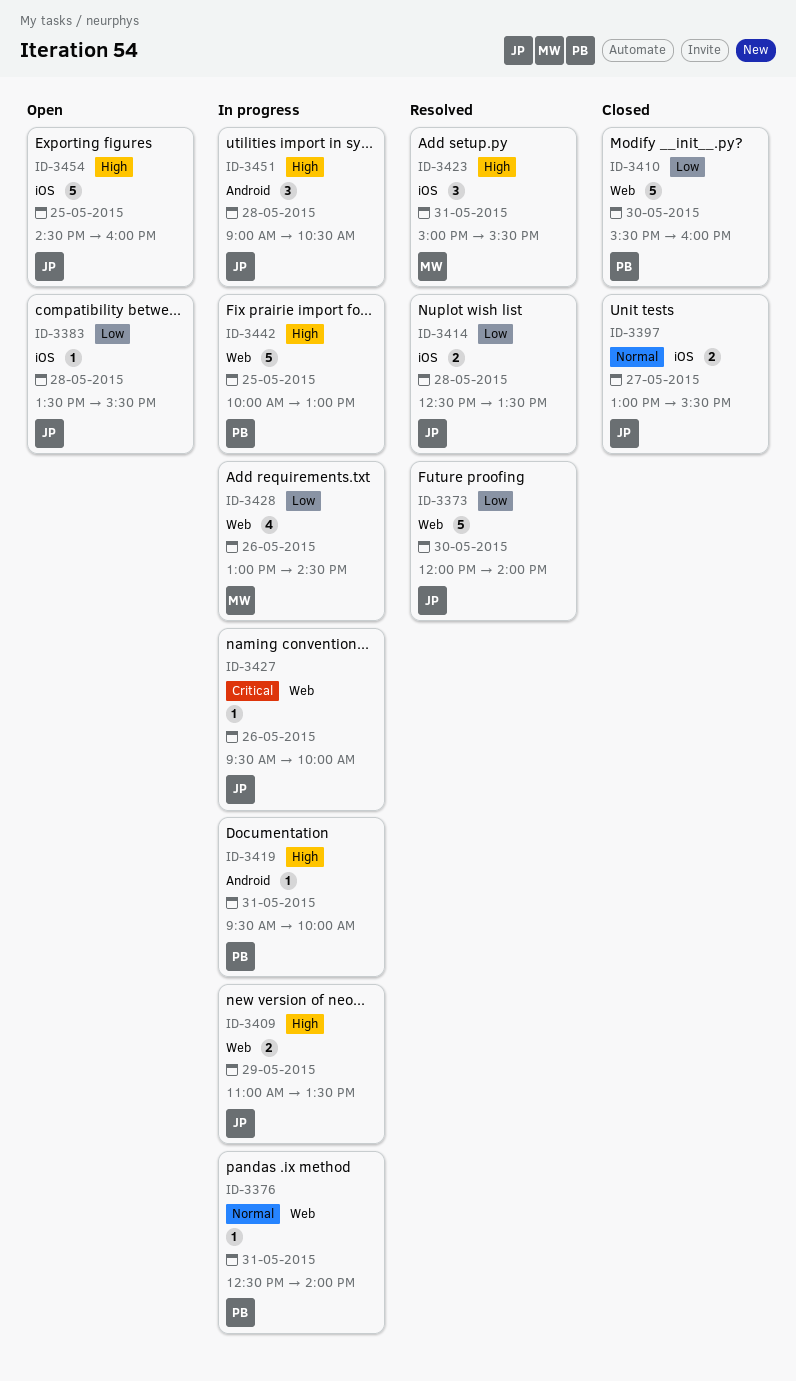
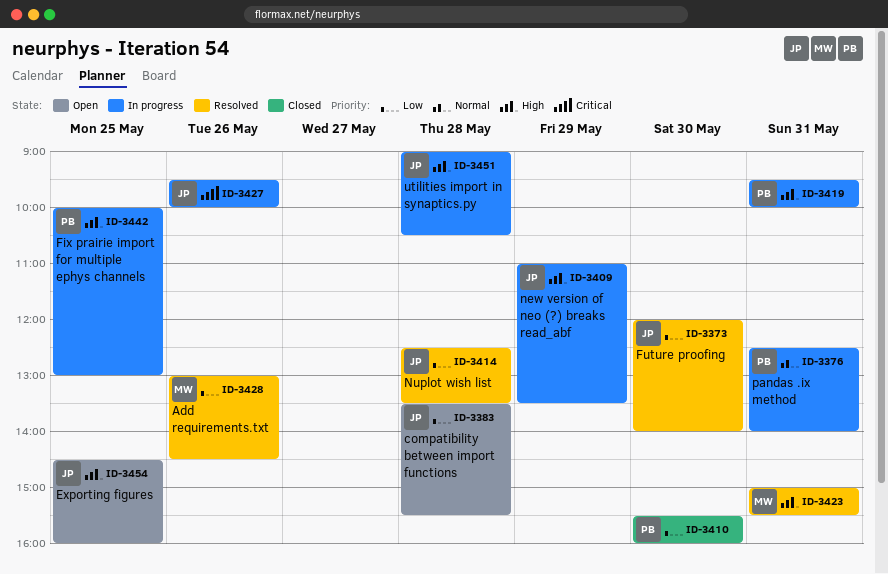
ID-3397: present -> none
ID-3428, status: In progress -> Resolved

